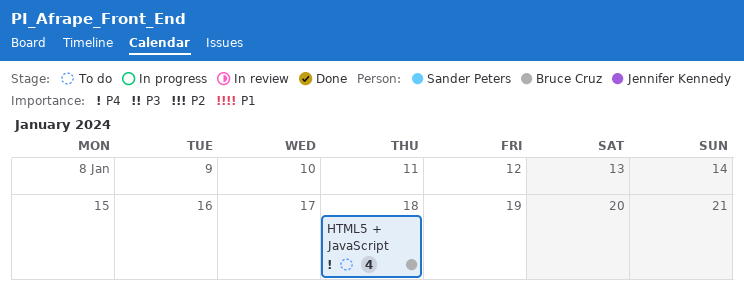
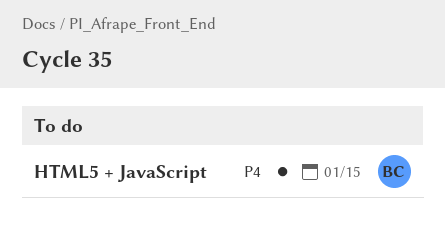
HTML5 + JavaScript, estimate: 4 -> 1
HTML5 + JavaScript, due: Jan 18 -> Jan 15

